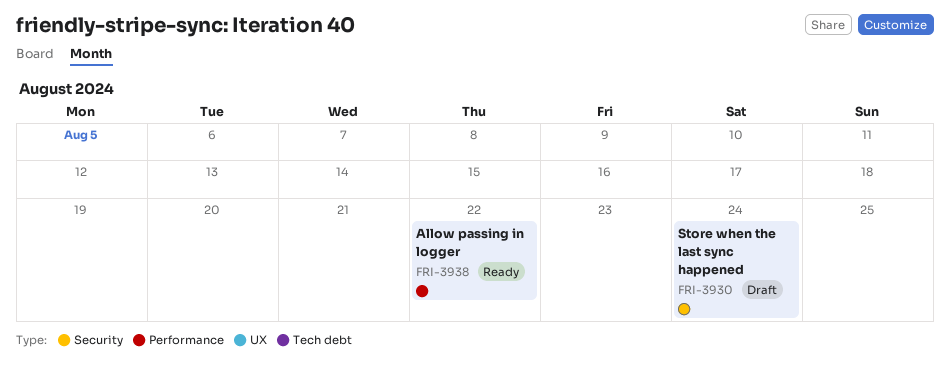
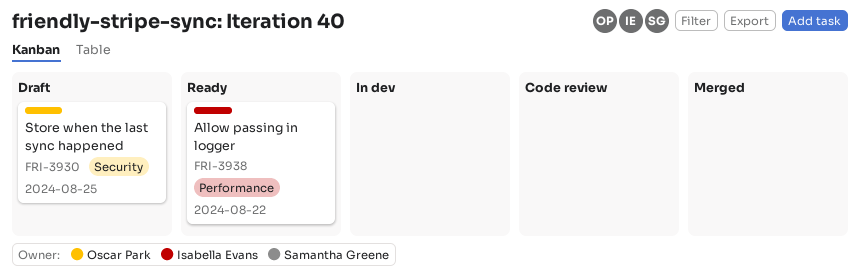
FRI-3930, due: Aug 24 -> Aug 25

